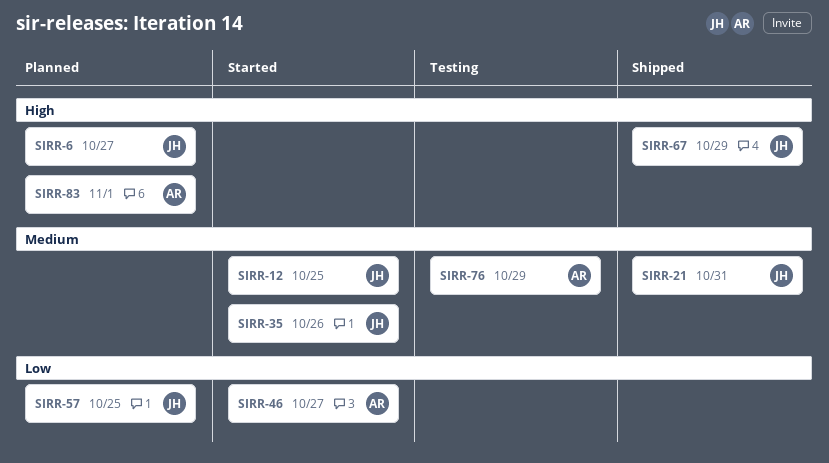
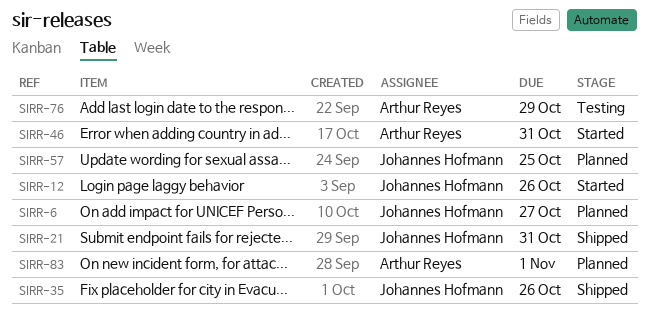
SIRR-12, due: Oct 25 -> Oct 26
SIRR-35, status: Started -> Shipped
SIRR-46, due: Oct 27 -> Oct 31
SIRR-67: present -> none

